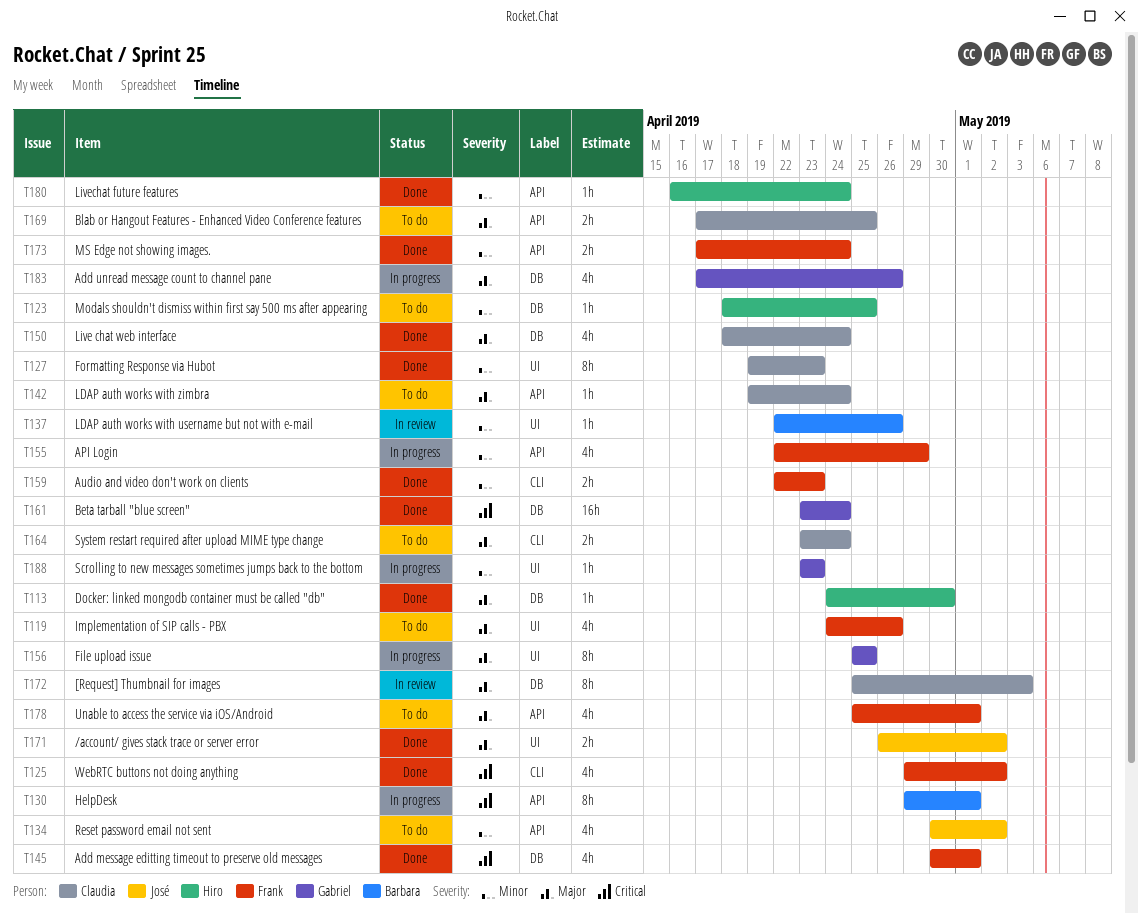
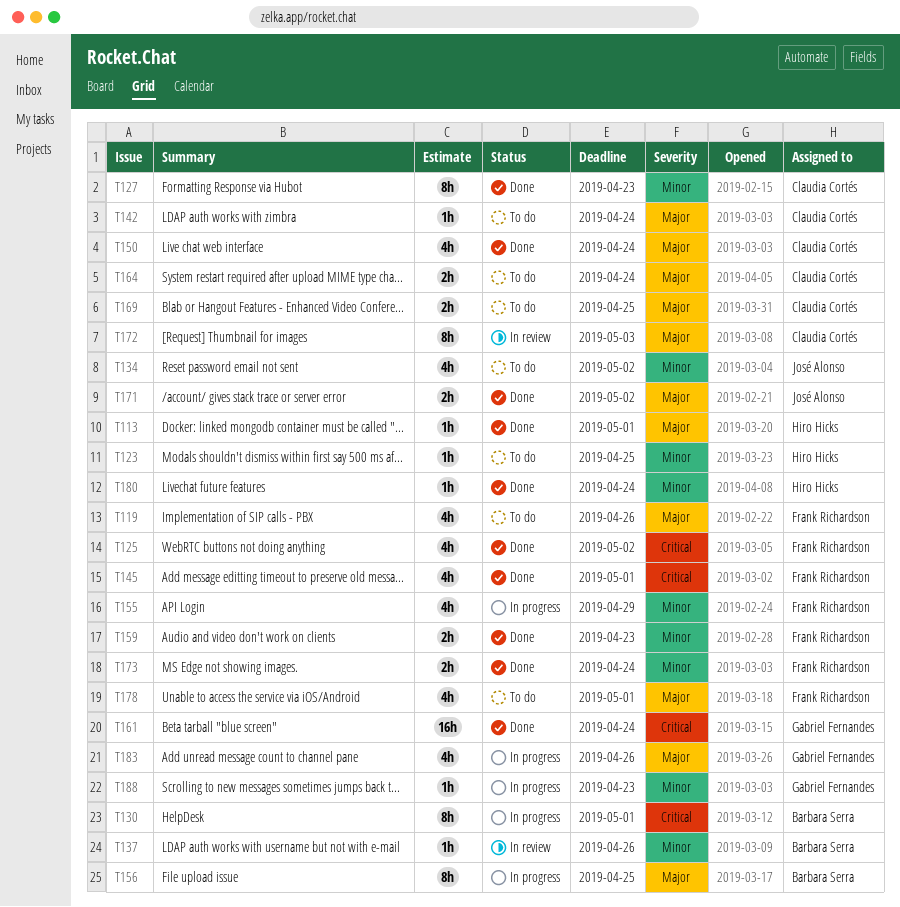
T113, due: Apr 30 -> May 1
T156, owner: Gabriel Fernandes -> Barbara Serra

